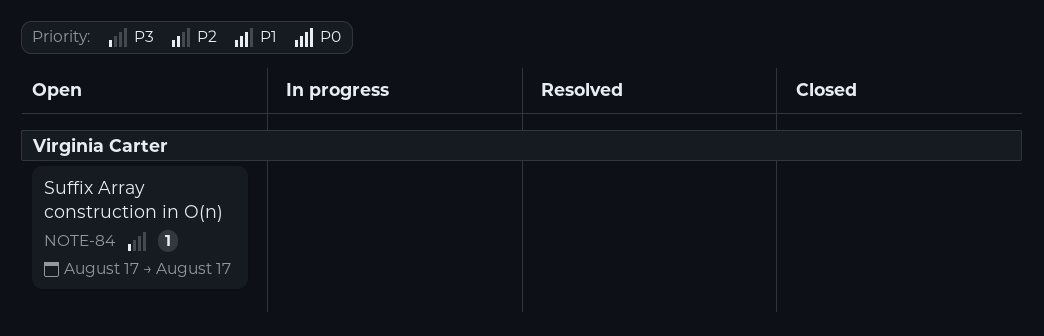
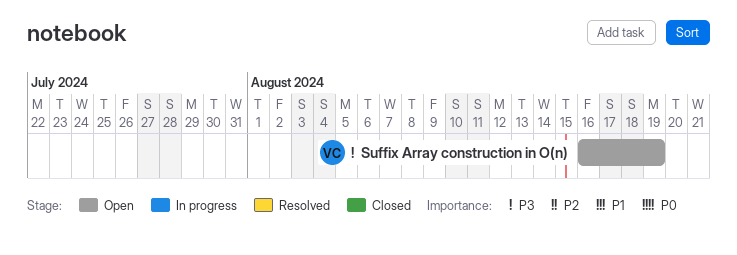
Suffix Array construction in O(n), start: Aug 17 -> Aug 16
Suffix Array construction in O(n), due: Aug 17 -> Aug 19

